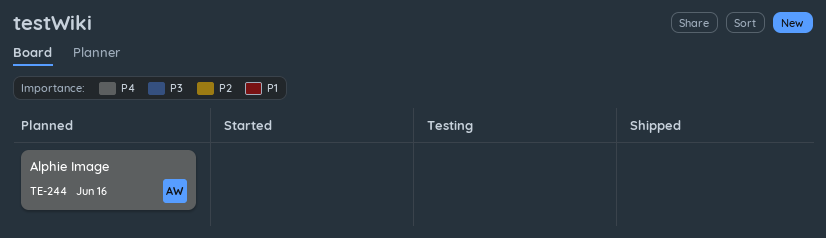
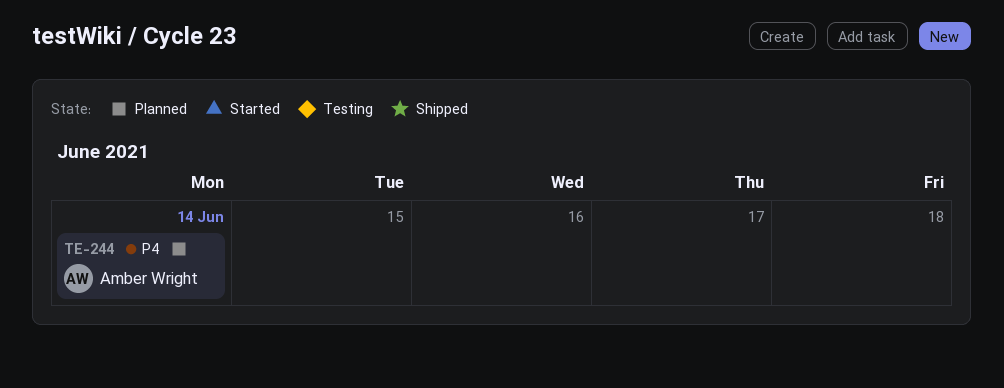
TE-244, due: Jun 16 -> Jun 14

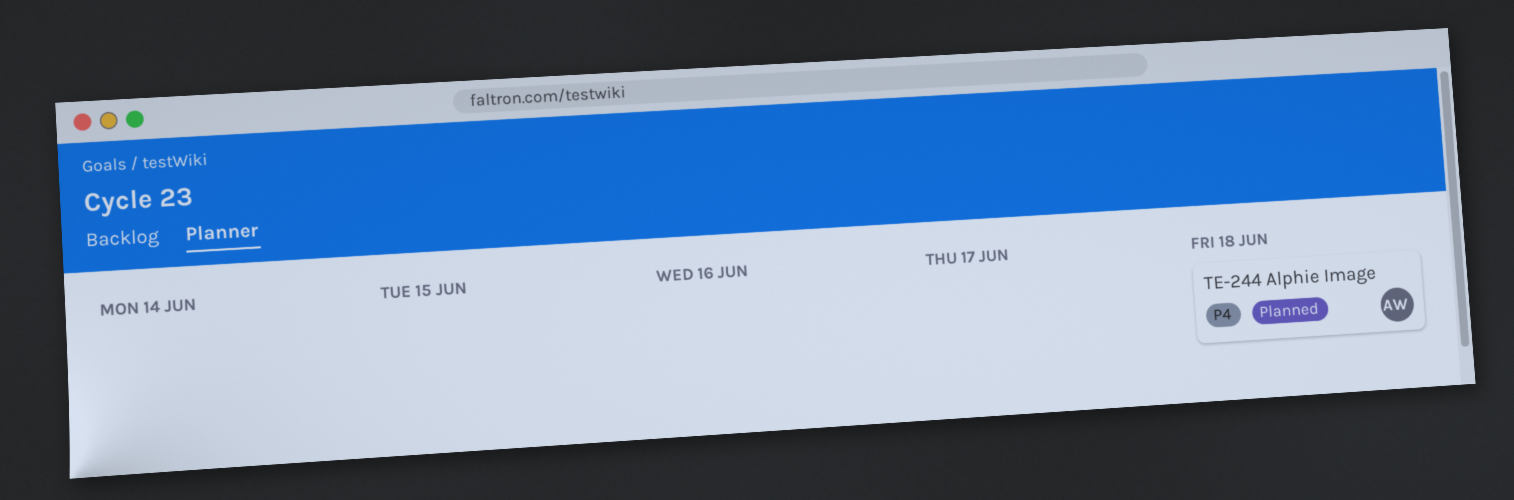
TE-244, due: Jun 14 -> Jun 18

